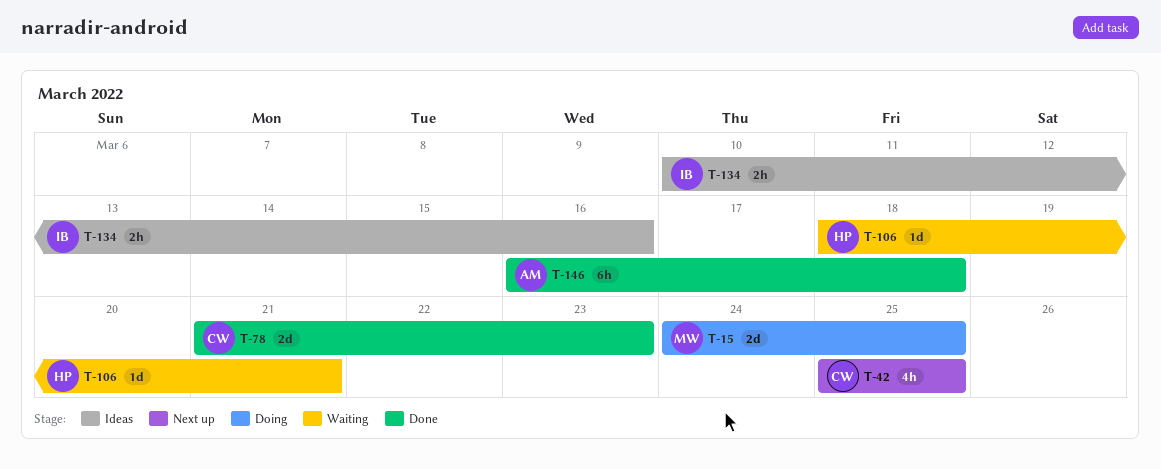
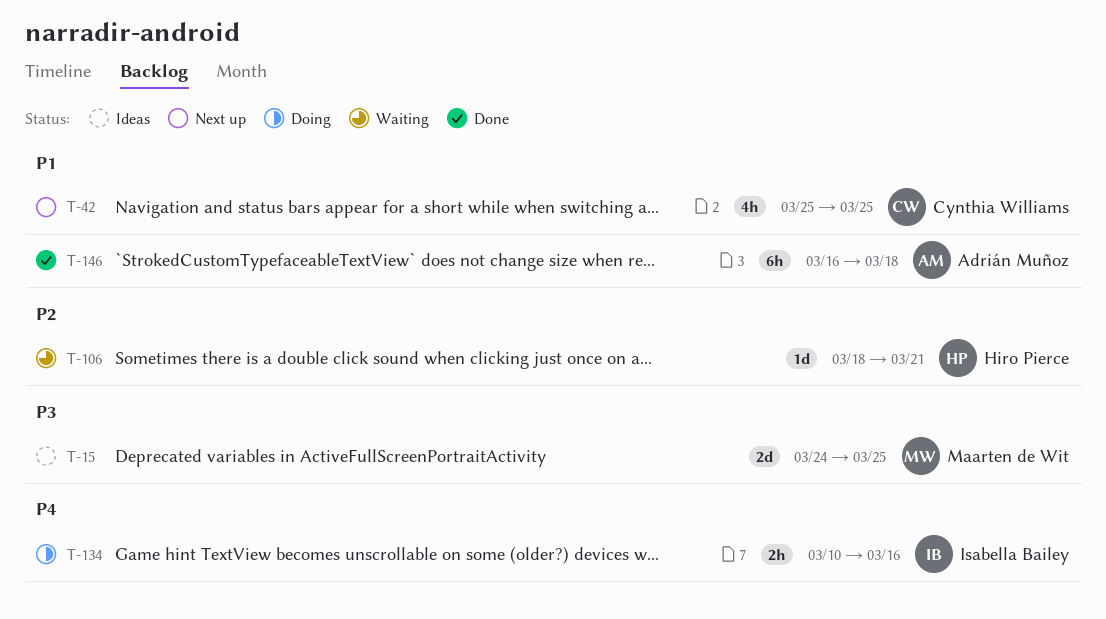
T-15, status: Doing -> Ideas
T-78: present -> none
T-134, status: Ideas -> Doing

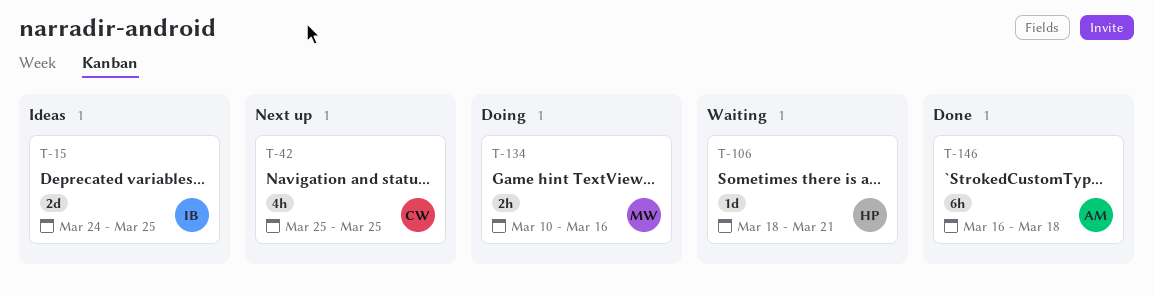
T-15, owner: Maarten de Wit -> Isabella Bailey
T-134, owner: Isabella Bailey -> Maarten de Wit

